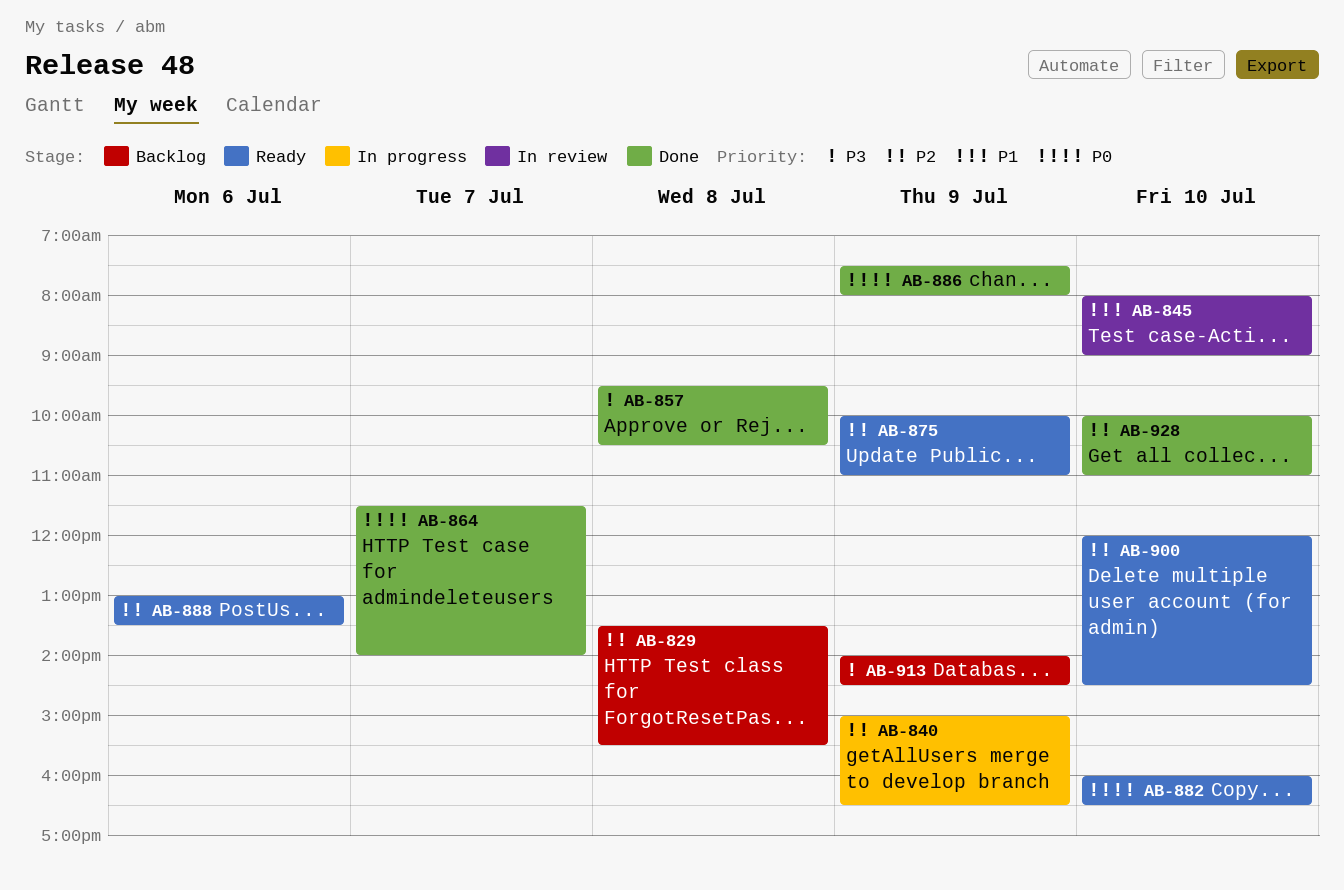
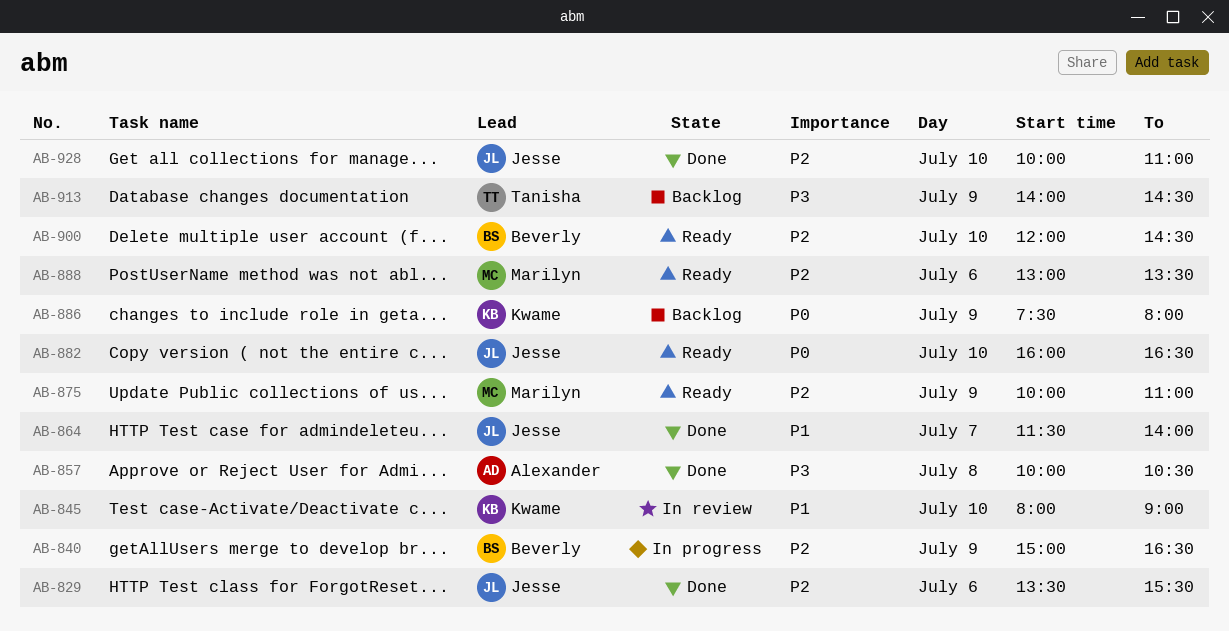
AB-829, status: Backlog -> Done
AB-829, day: Jul 8 -> Jul 6
AB-857, begins: 09:30 -> 10:00
AB-864, priority: P0 -> P1
AB-886, status: Done -> Backlog

